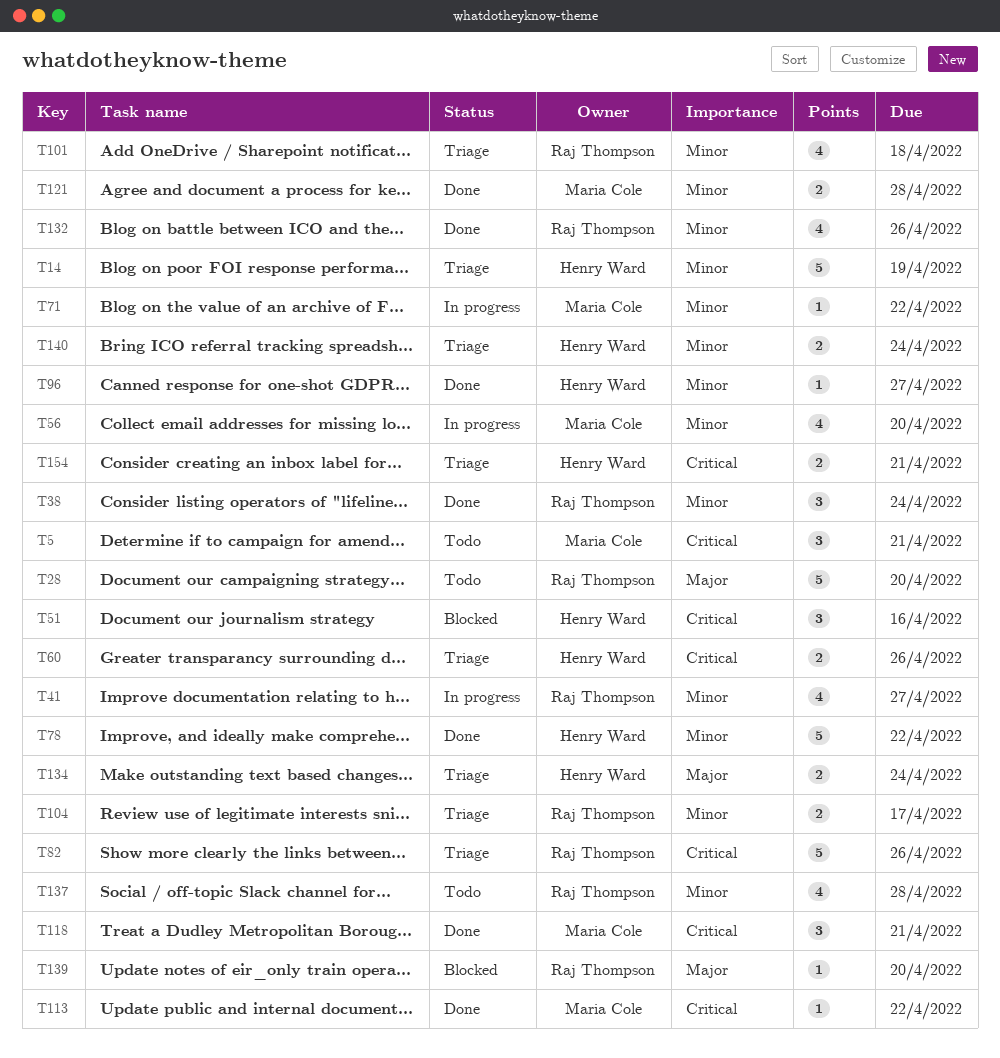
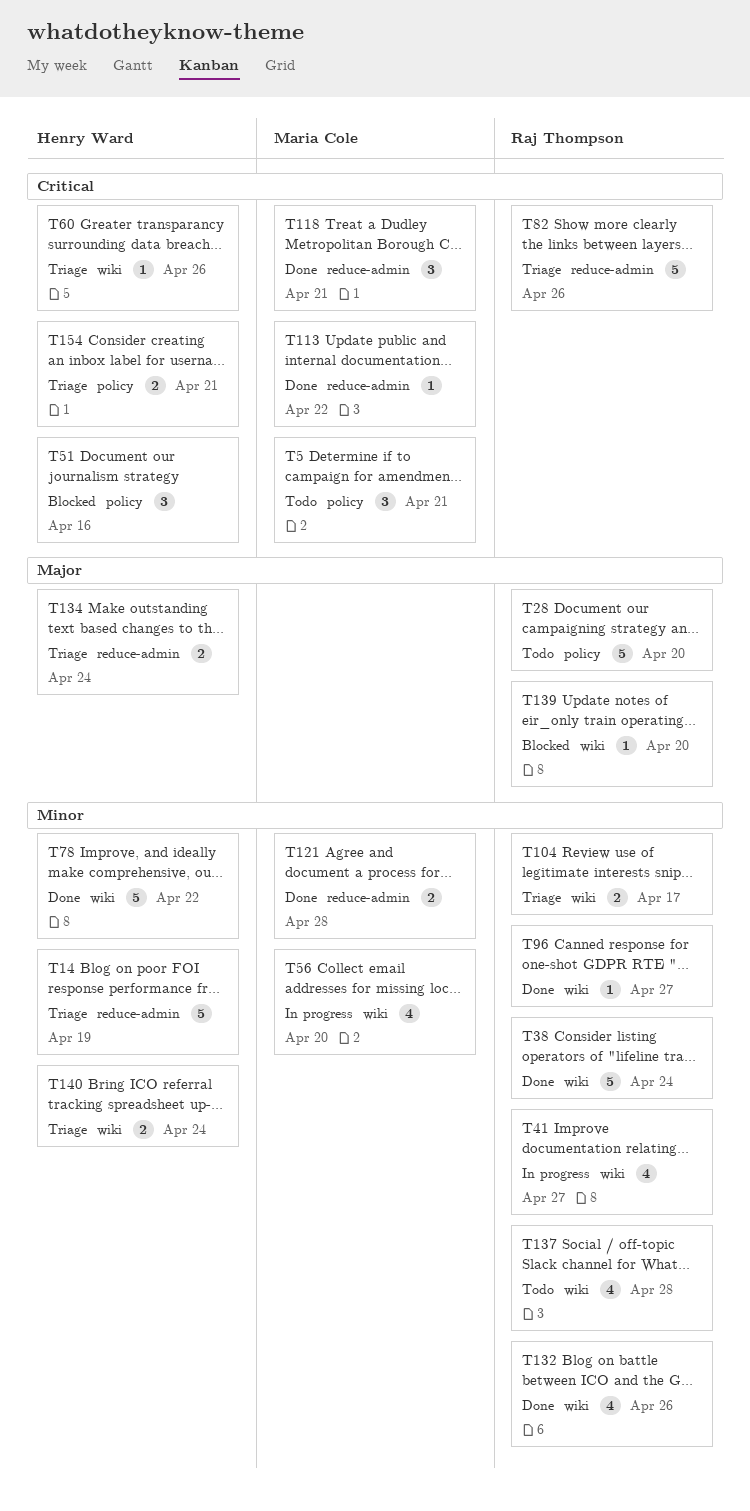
T38, estimate: 3 -> 5
T60, estimate: 2 -> 1
T71: present -> none
T96, owner: Henry Ward -> Raj Thompson
T101: present -> none

